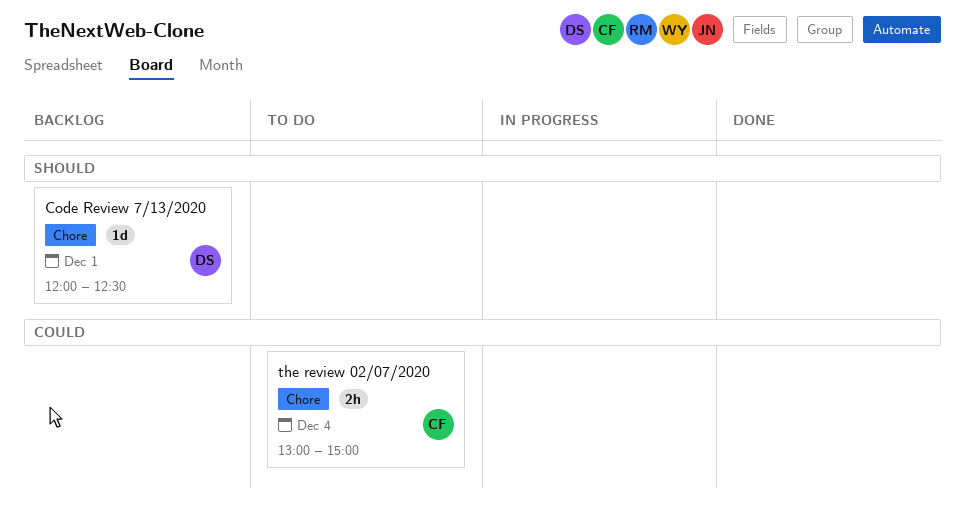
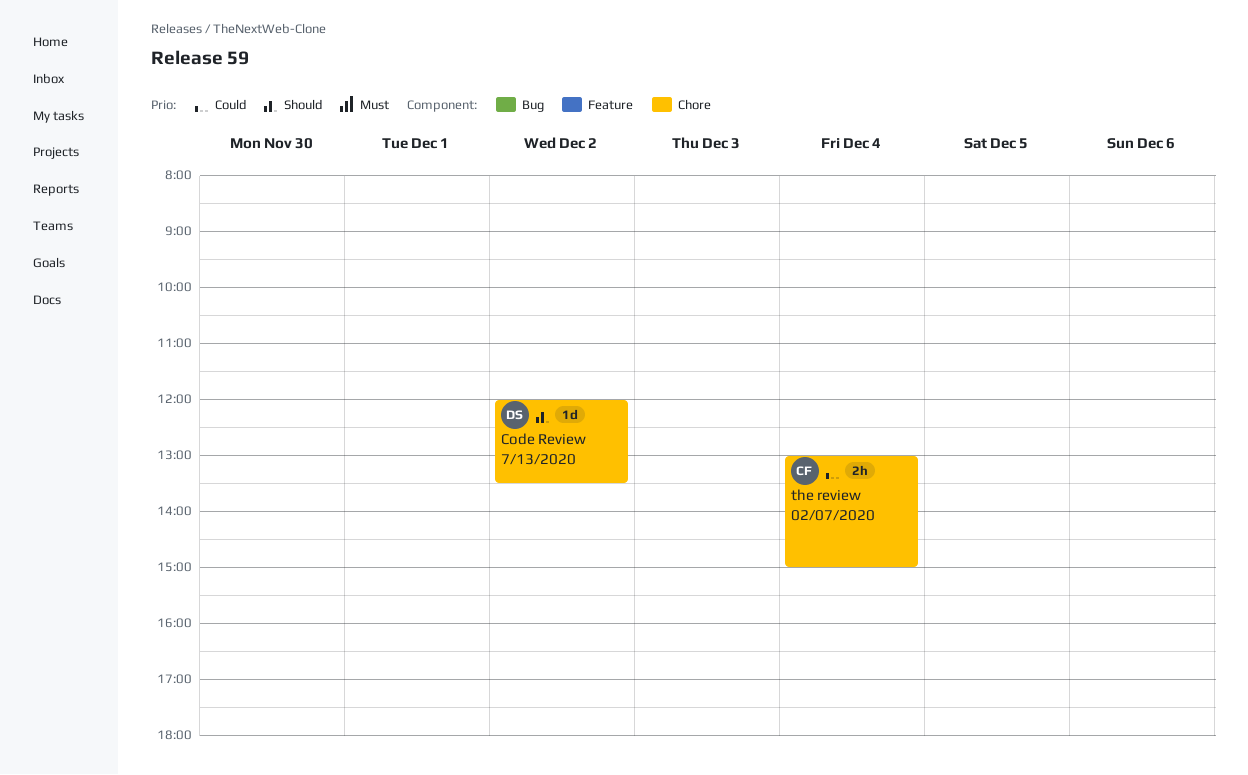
Code Review 7/13/2020, day: Dec 1 -> Dec 2
Code Review 7/13/2020, ends: 12:30 -> 13:30

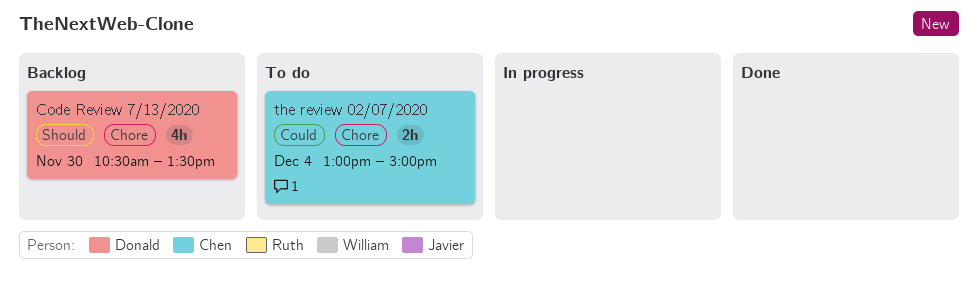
Code Review 7/13/2020, estimate: 1d -> 4h
Code Review 7/13/2020, day: Dec 2 -> Nov 30
Code Review 7/13/2020, begins: 12:00 -> 10:30

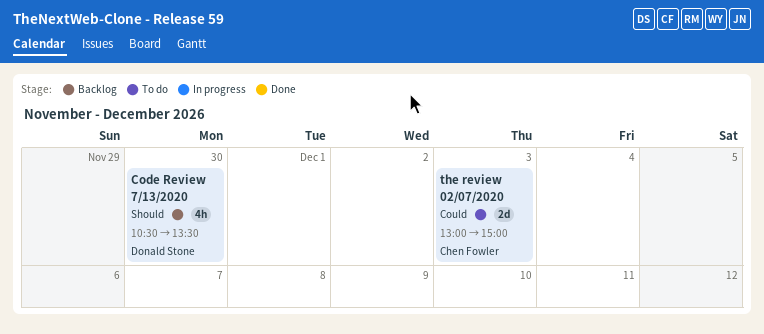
the review 02/07/2020, estimate: 2h -> 2d
the review 02/07/2020, day: Dec 4 -> Dec 3

